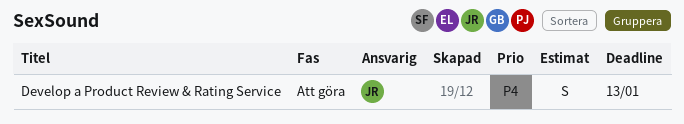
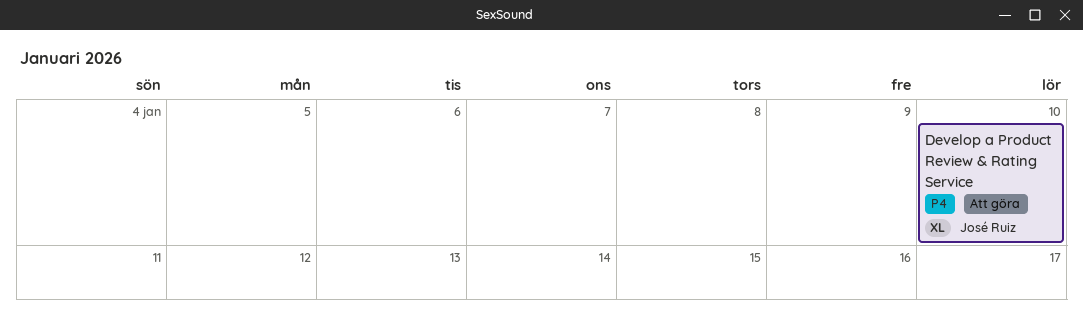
Develop a Product Review & Rating Service, estimate: S -> XL
Develop a Product Review & Rating Service, due: Jan 13 -> Jan 10

